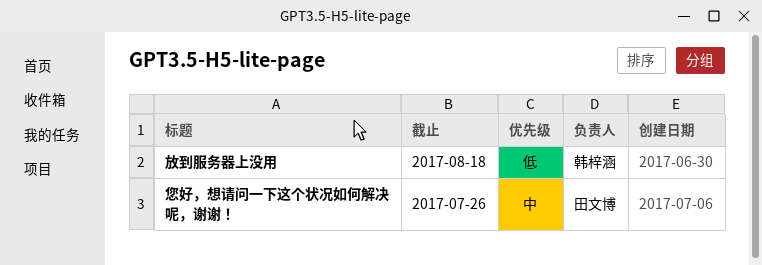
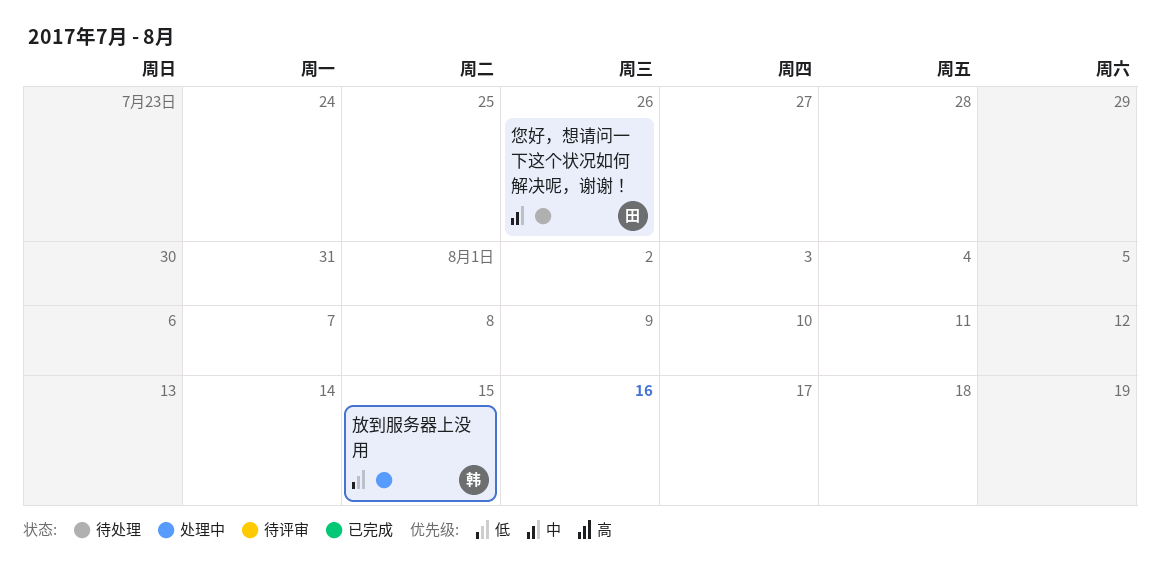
放到服务器上没用, due: Aug 18 -> Aug 15

